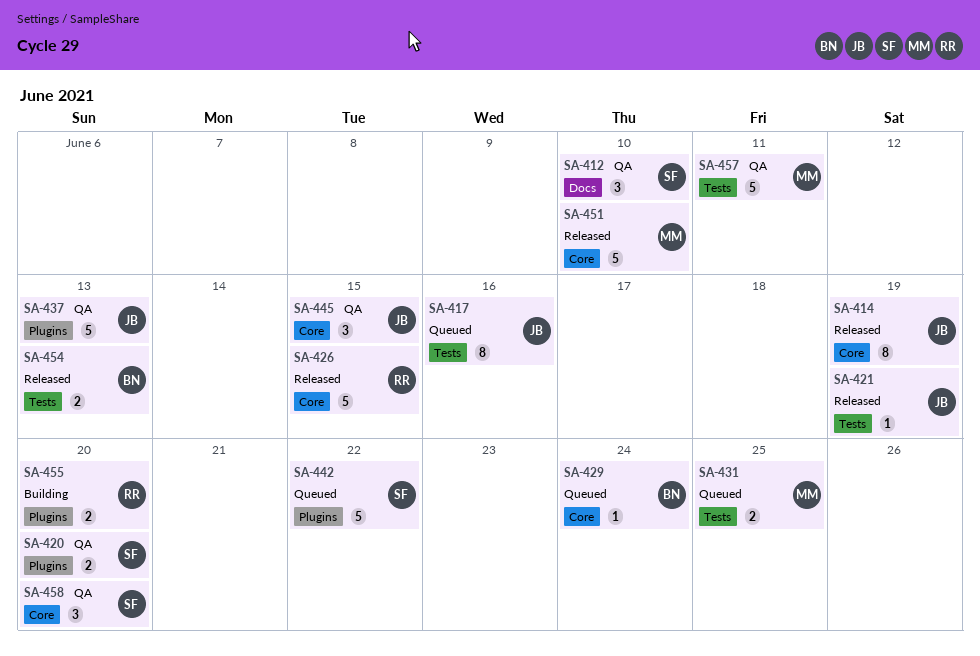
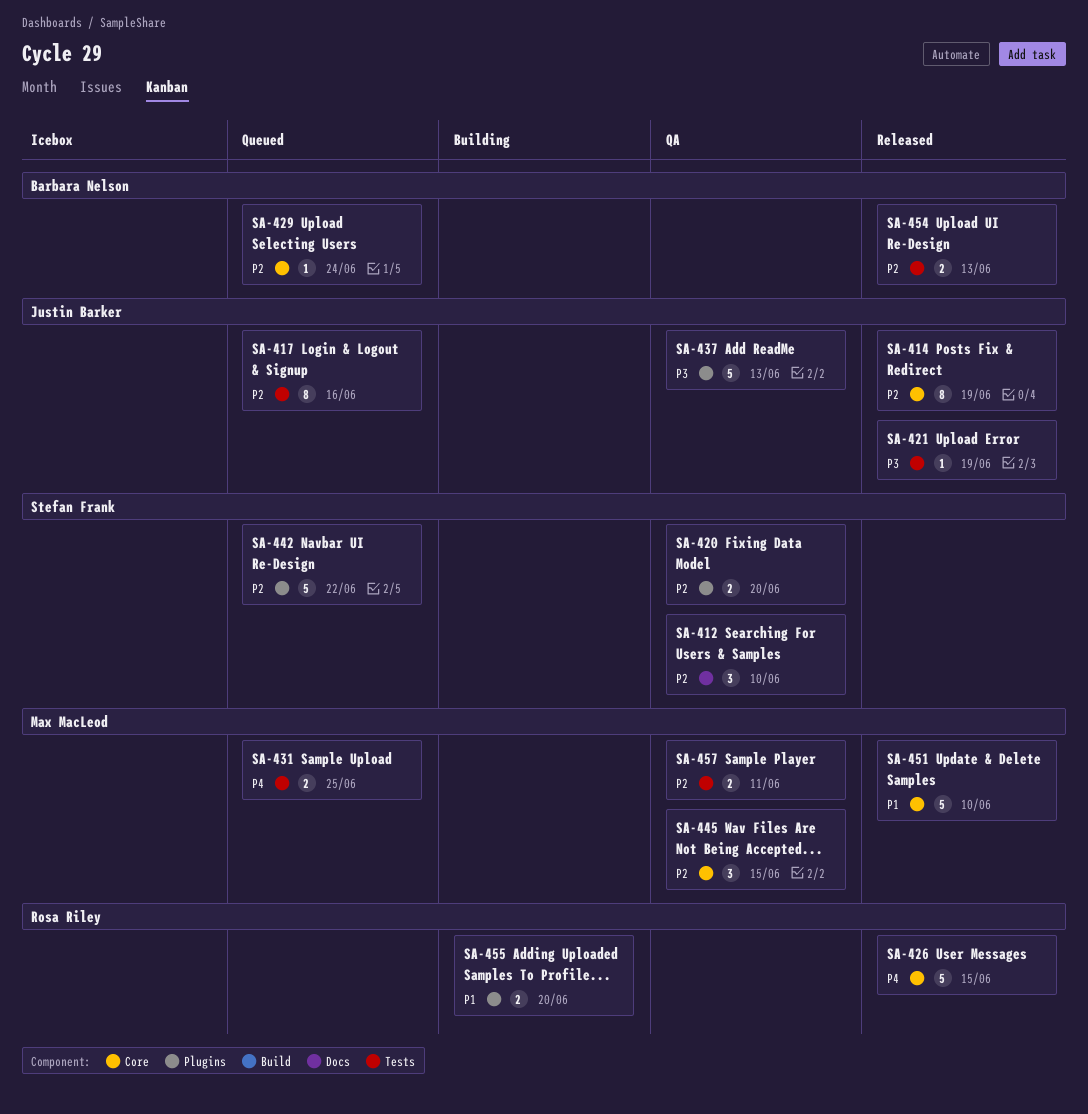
SA-445, owner: Justin Barker -> Max MacLeod
SA-457, estimate: 5 -> 2
SA-458: present -> none

